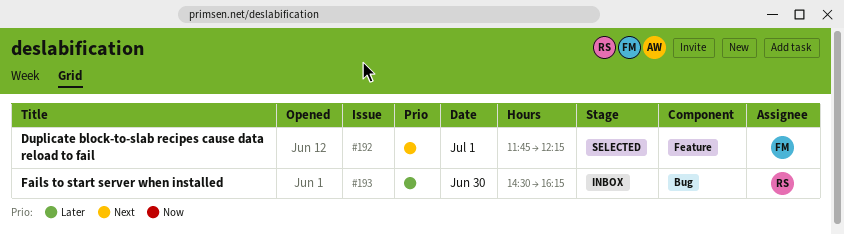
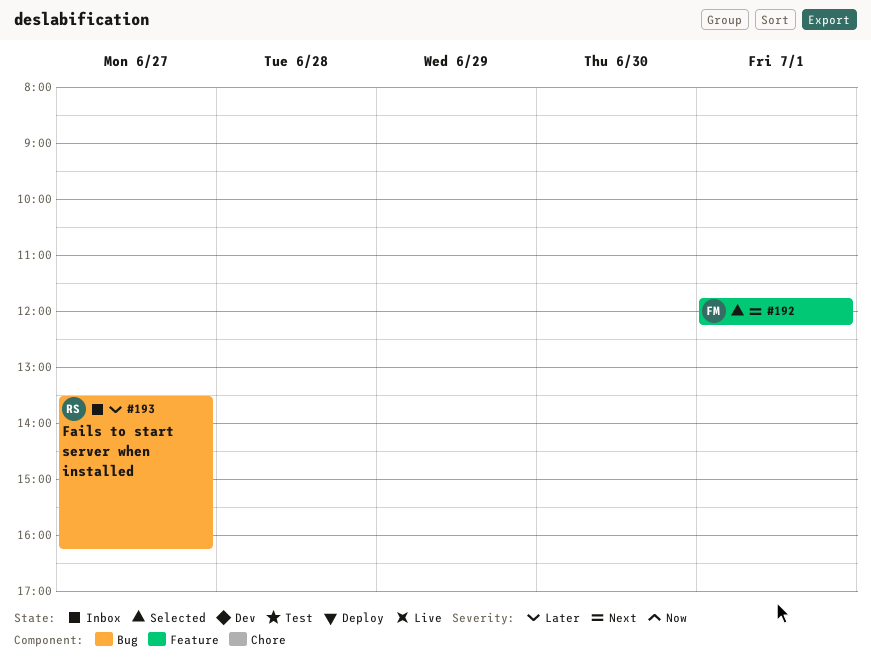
#193, day: Jun 30 -> Jun 27
#193, begins: 14:30 -> 13:30

